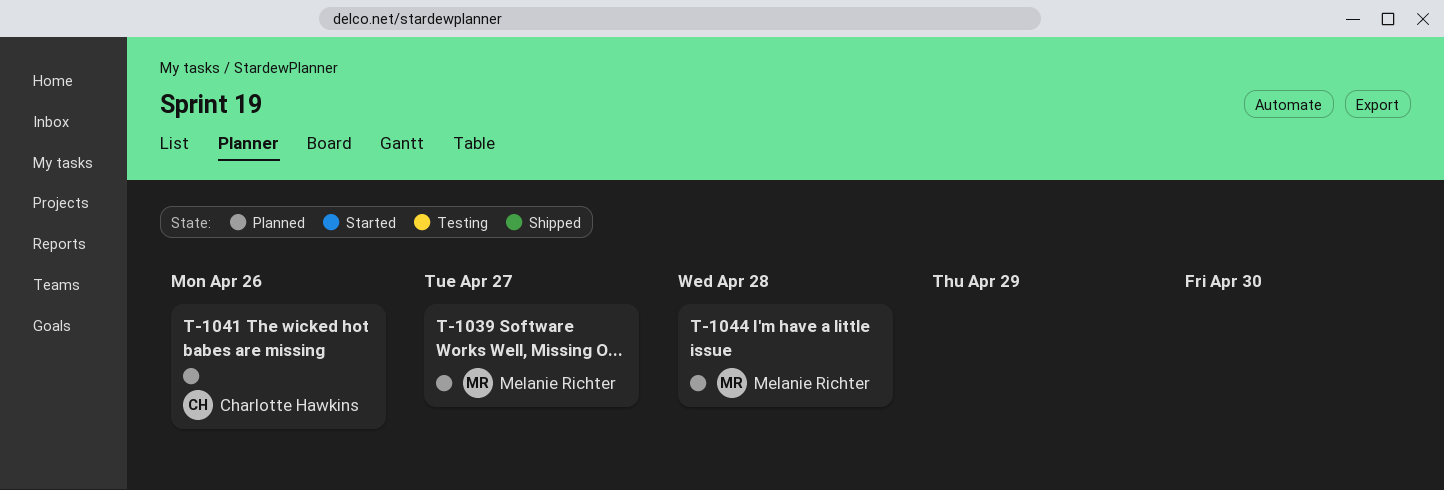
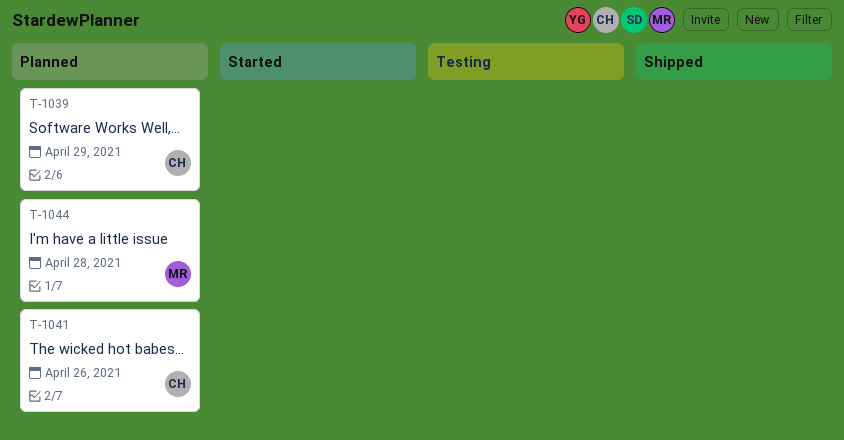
T-1039, owner: Melanie Richter -> Charlotte Hawkins
T-1039, due: Apr 27 -> Apr 29

